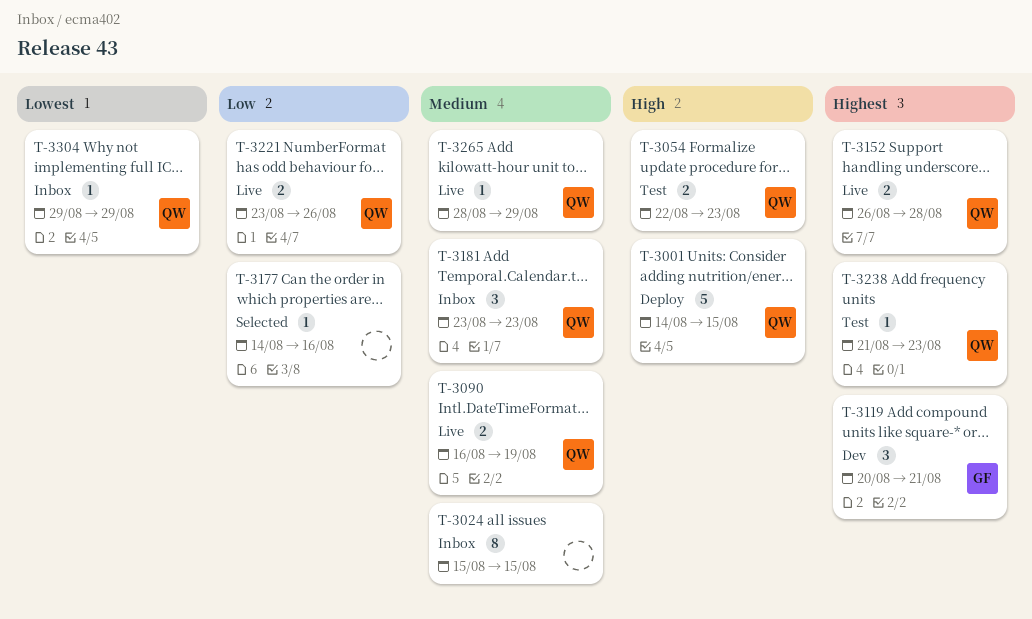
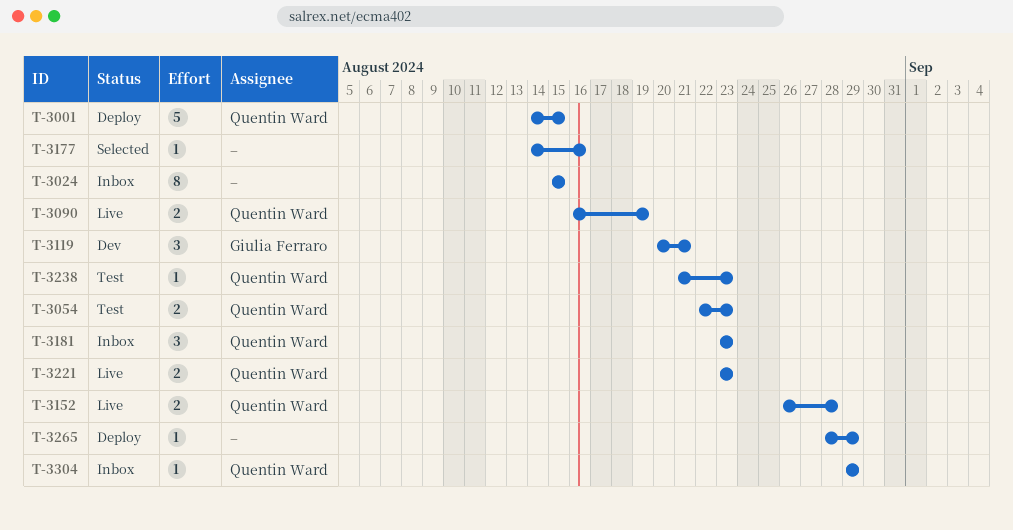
T-3221, due: Aug 26 -> Aug 23
T-3265, status: Live -> Deploy
T-3265, owner: Quentin Ward -> none

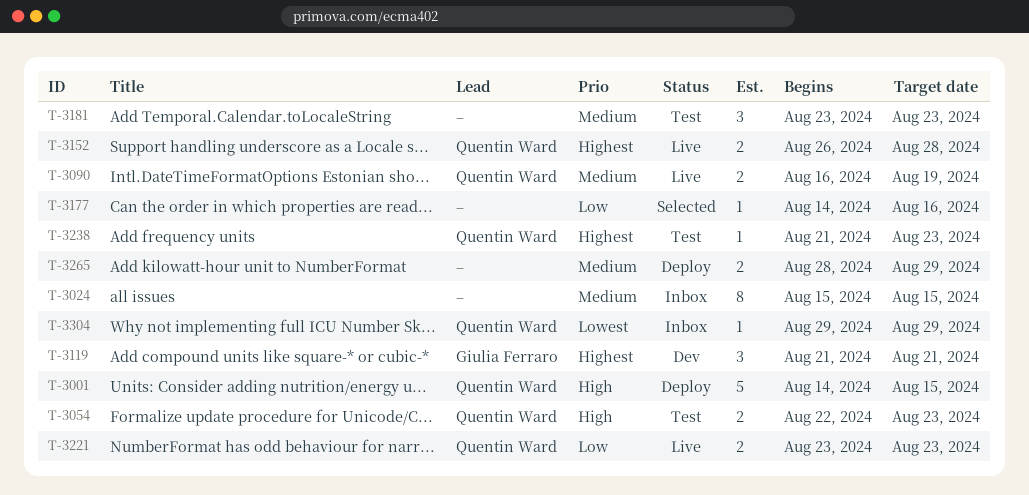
T-3119, start: Aug 20 -> Aug 21
T-3181, status: Inbox -> Test
T-3181, owner: Quentin Ward -> none
T-3265, estimate: 1 -> 2

